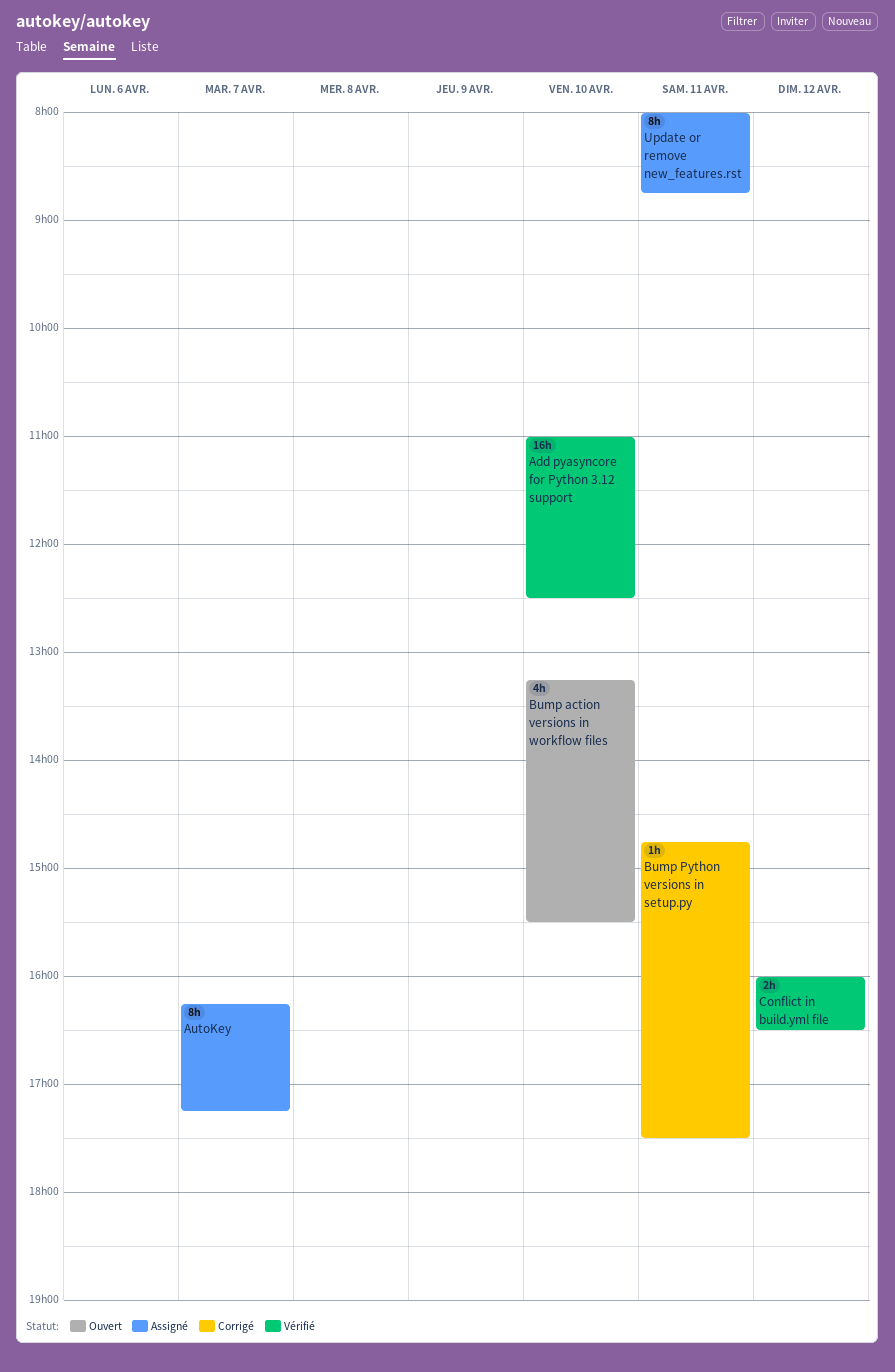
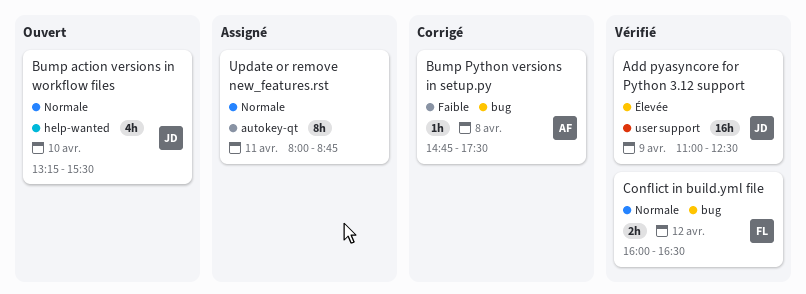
Add pyasyncore for Python 3.12 support, day: Apr 10 -> Apr 9
AutoKey: present -> none
Bump Python versions in setup.py, day: Apr 11 -> Apr 8

